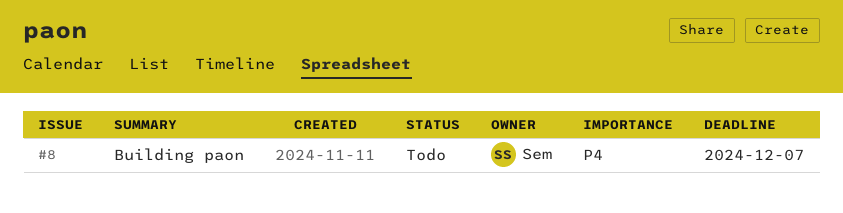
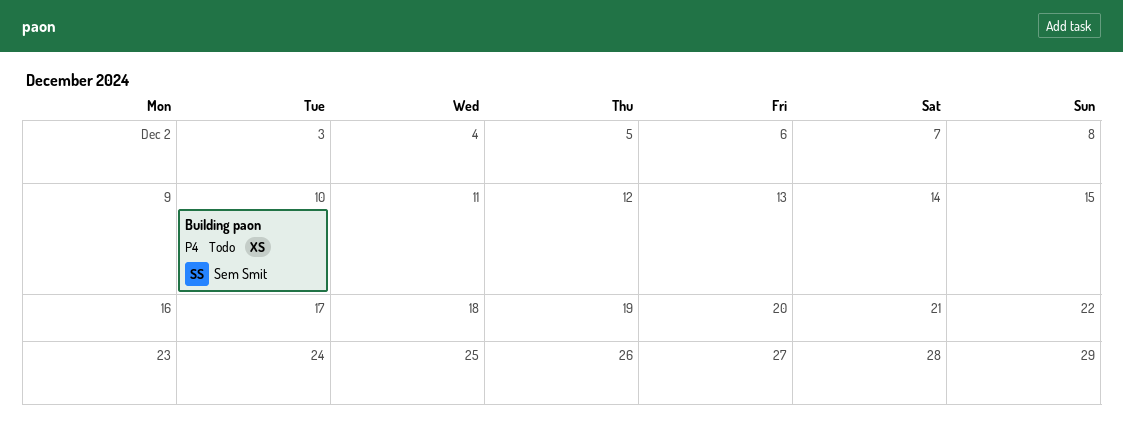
Building paon, due: Dec 7 -> Dec 10

